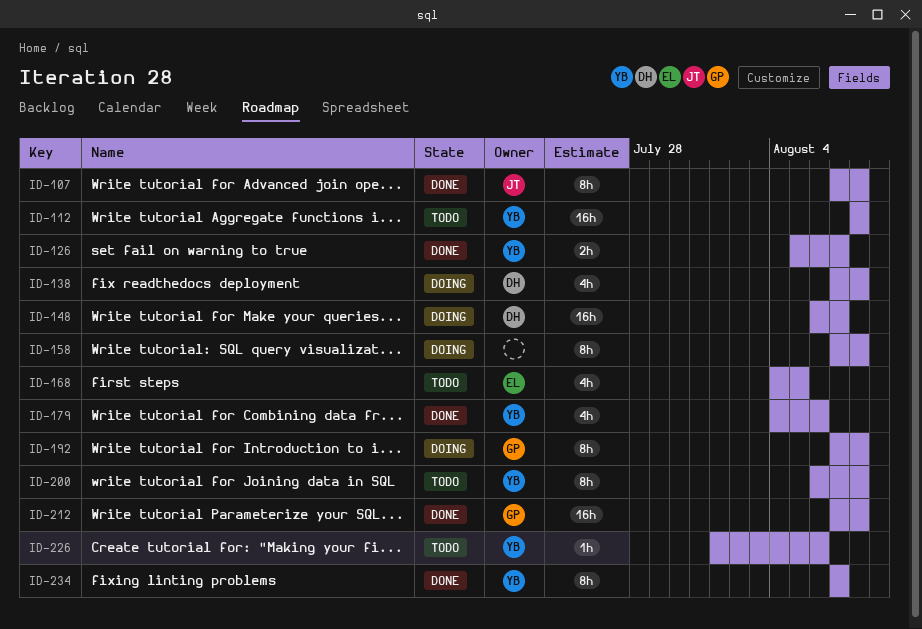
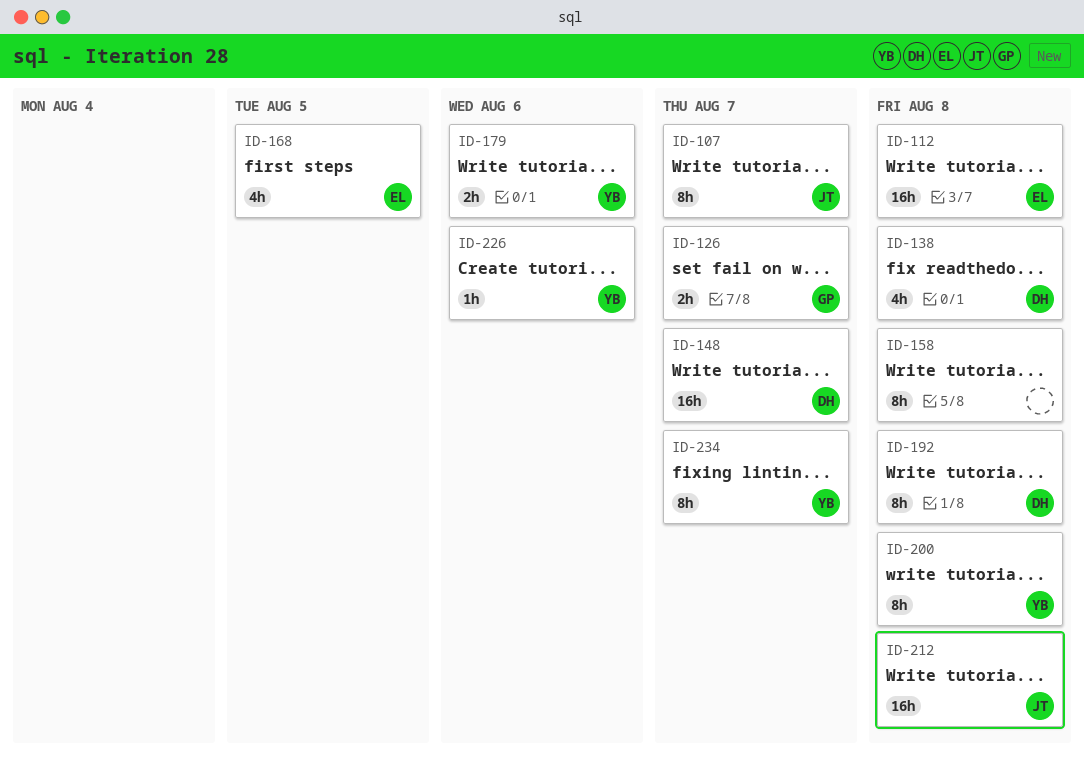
ID-107, due: Aug 8 -> Aug 7
ID-112, owner: YB -> EL
ID-126, owner: YB -> GP
ID-179, estimate: 4h -> 2h
ID-192, owner: GP -> DH
ID-212, owner: GP -> JT

